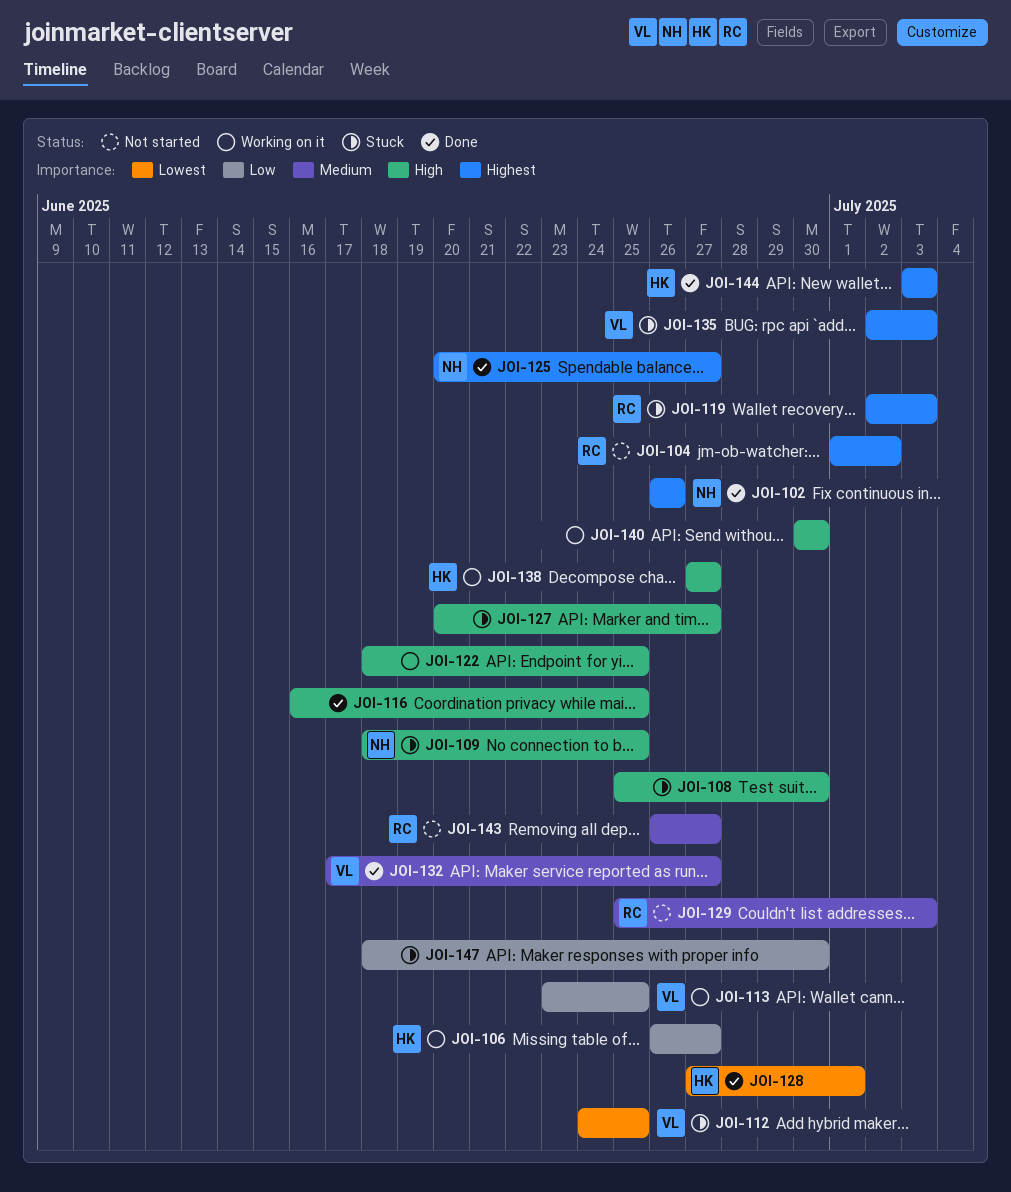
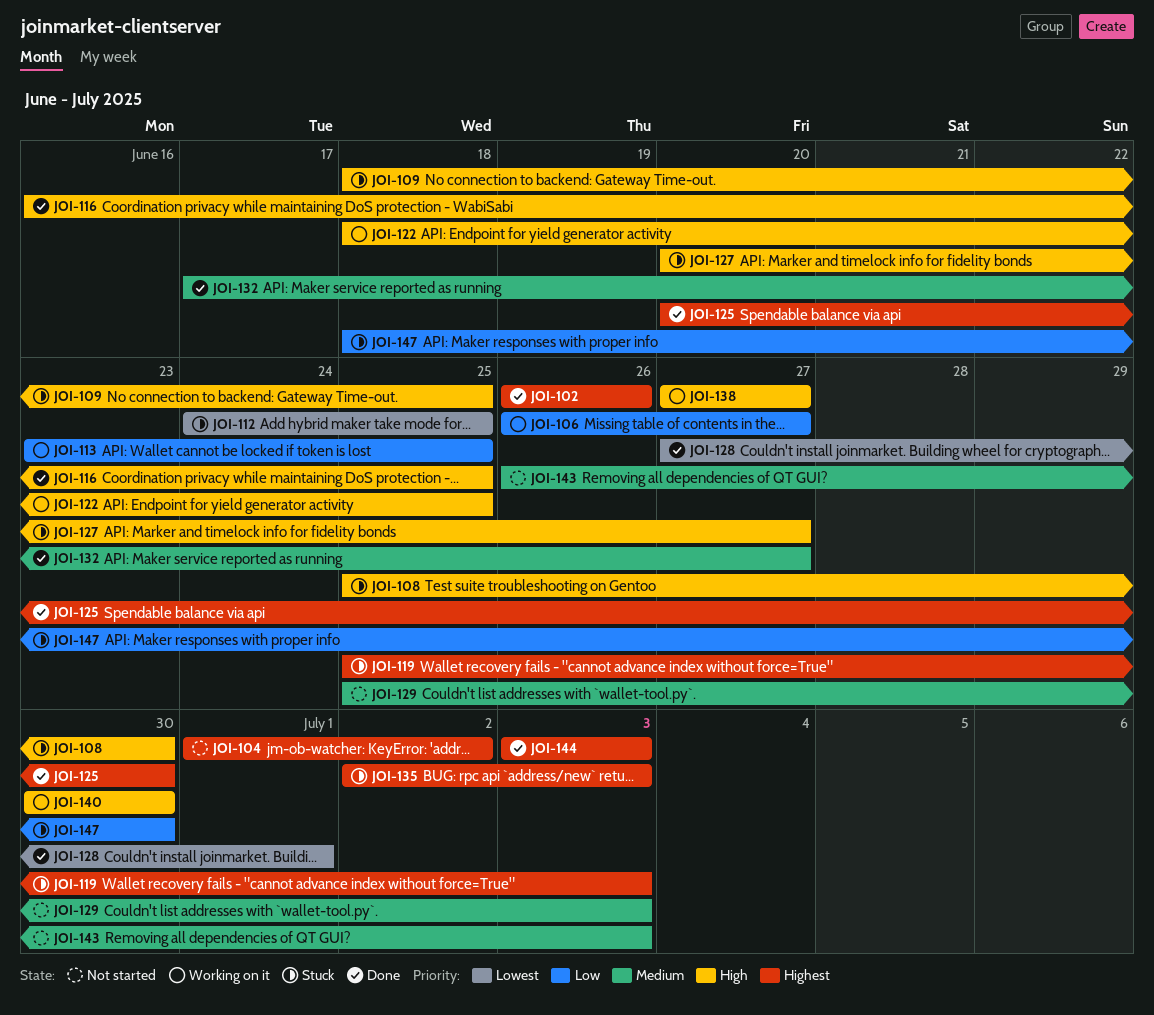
JOI-119, start: Jul 2 -> Jun 25
JOI-125, due: Jun 27 -> Jun 30
JOI-143, due: Jun 27 -> Jul 3

